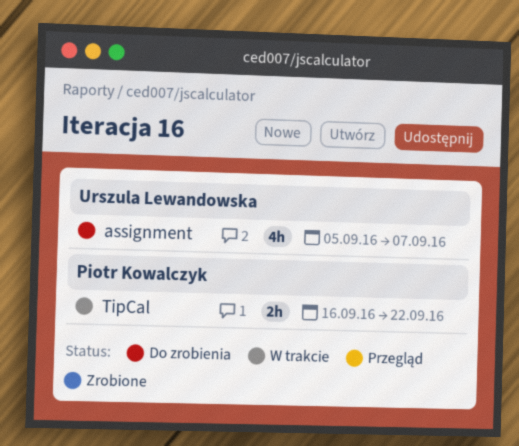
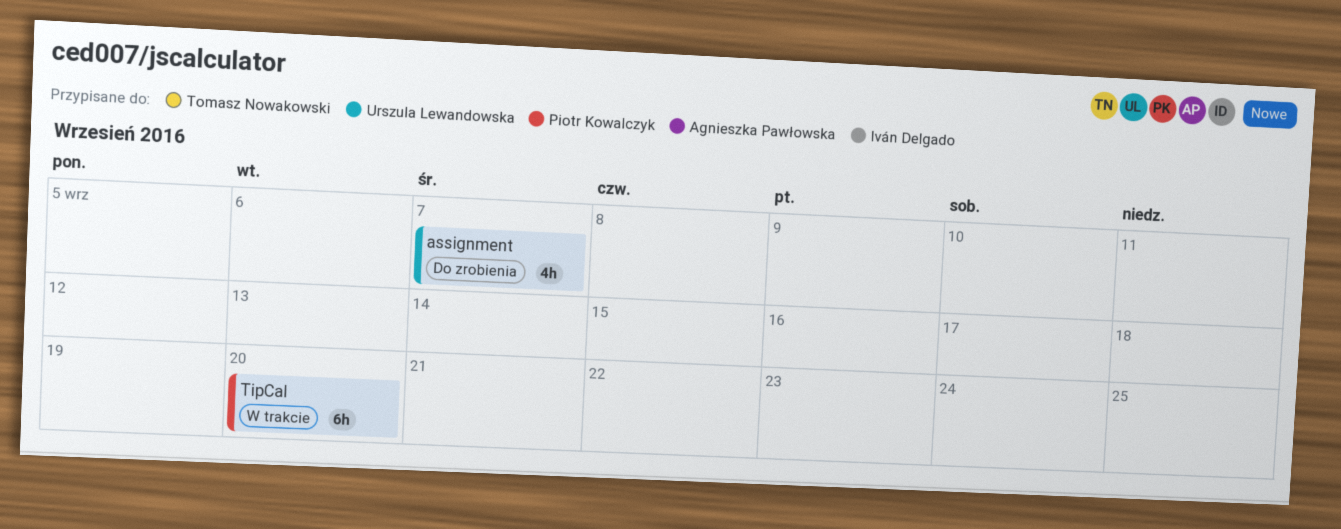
TipCal, estimate: 2h -> 6h
TipCal, due: Sep 22 -> Sep 20

